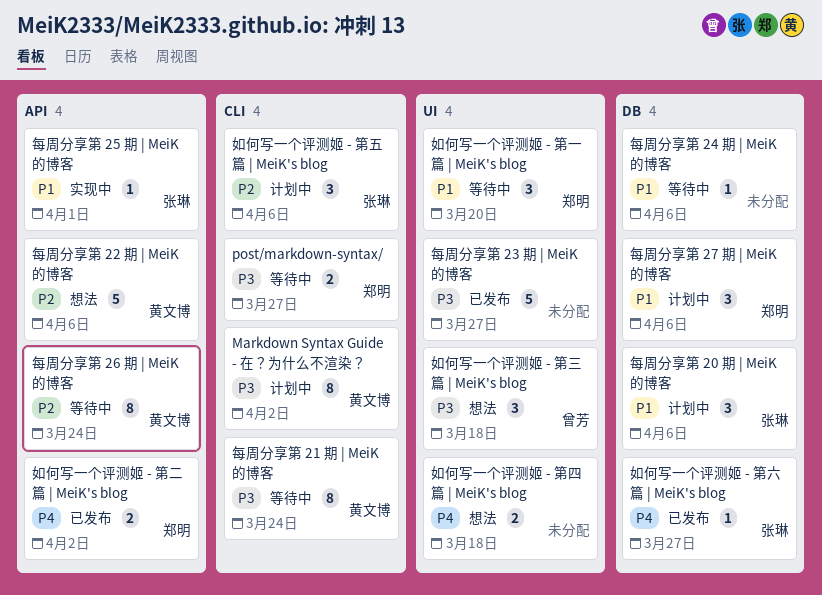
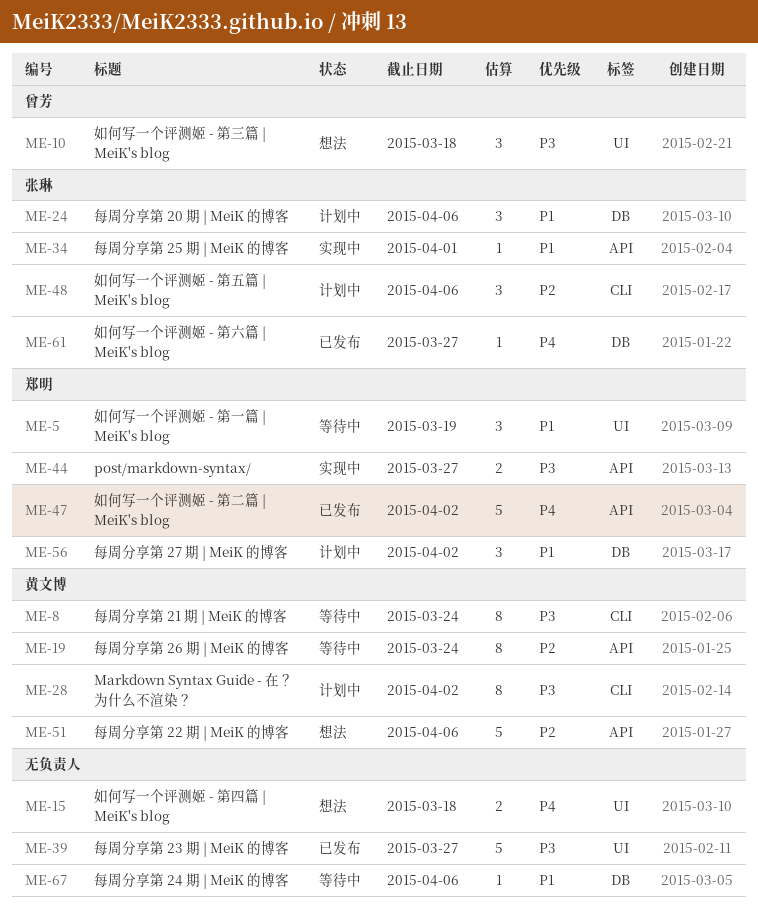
post/markdown-syntax/, status: 等待中 -> 实现中
post/markdown-syntax/, label: CLI -> API
如何写一个评测姬 - 第一篇 | MeiK's blog, due: Mar 20 -> Mar 19
如何写一个评测姬 - 第二篇 | MeiK's blog, estimate: 2 -> 5
每周分享第 27 期 | MeiK 的博客, due: Apr 6 -> Apr 2

